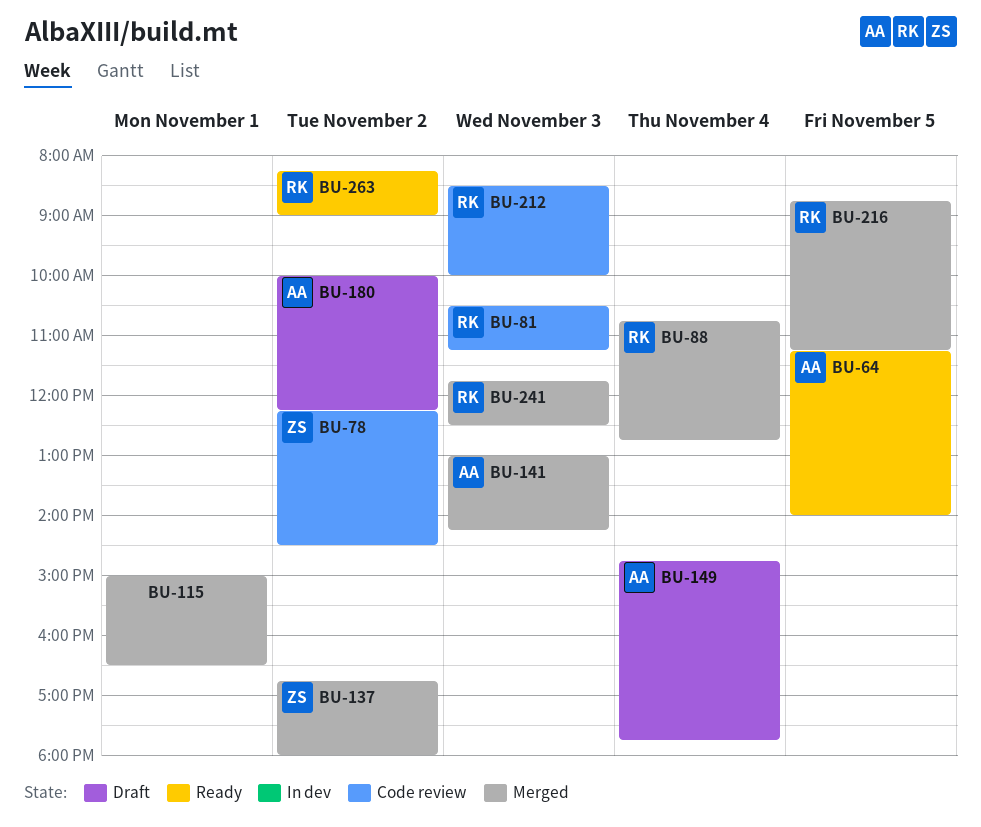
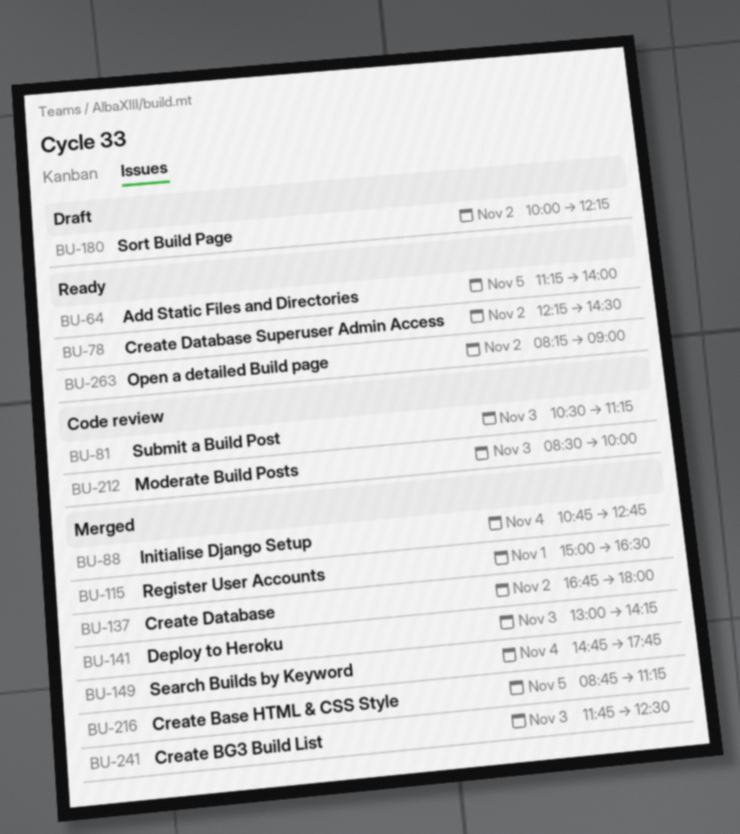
BU-78, status: Code review -> Ready
BU-149, status: Draft -> Merged

